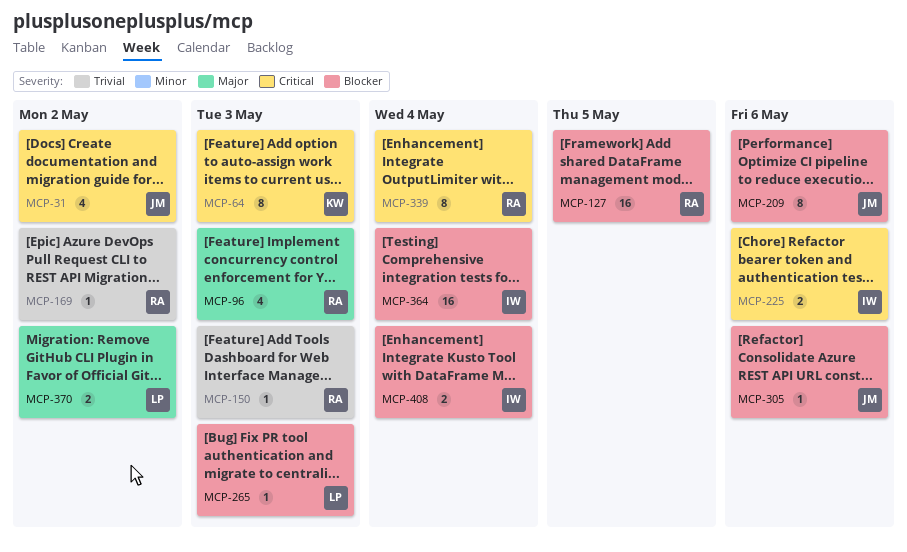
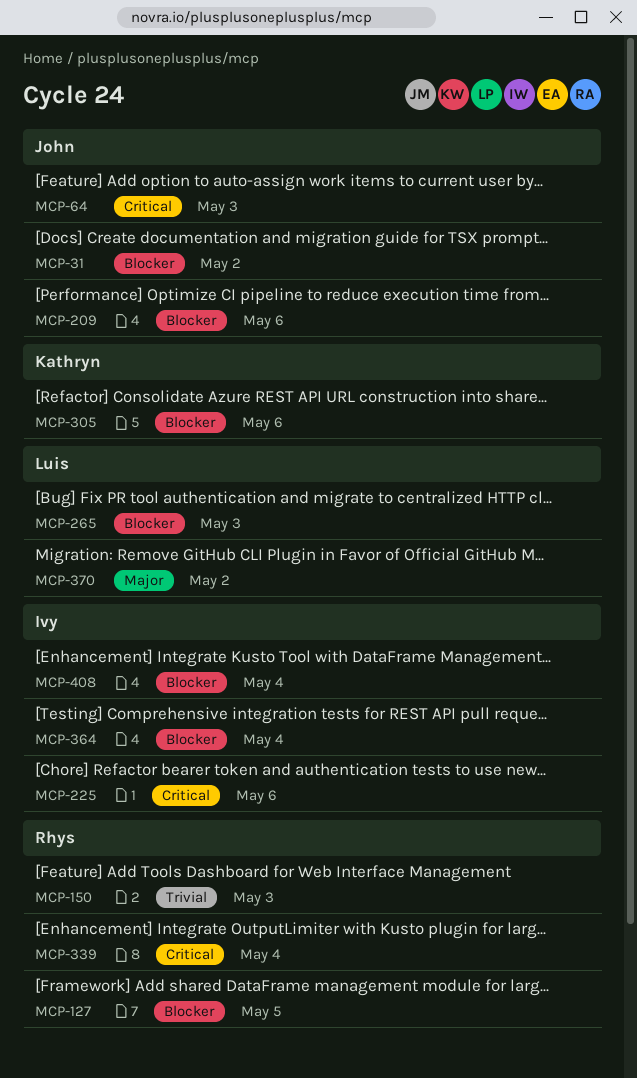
MCP-31, priority: Critical -> Blocker
MCP-64, owner: Kathryn -> John
MCP-96: present -> none
MCP-169: present -> none
MCP-305, owner: John -> Kathryn

